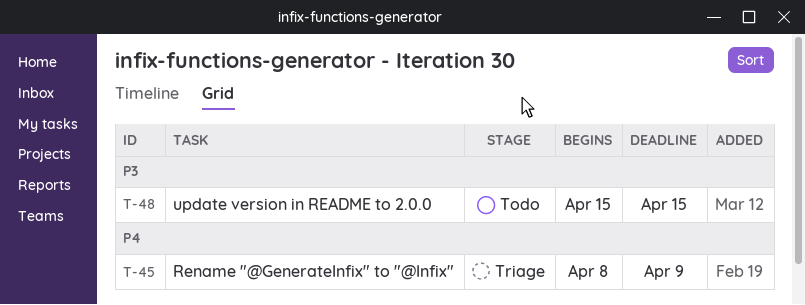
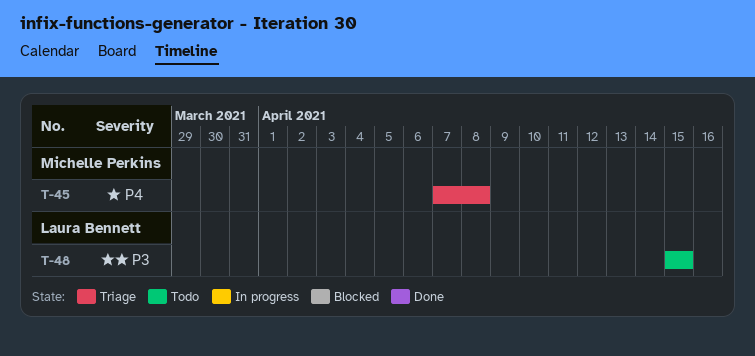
T-45, start: Apr 8 -> Apr 7
T-45, due: Apr 9 -> Apr 8

